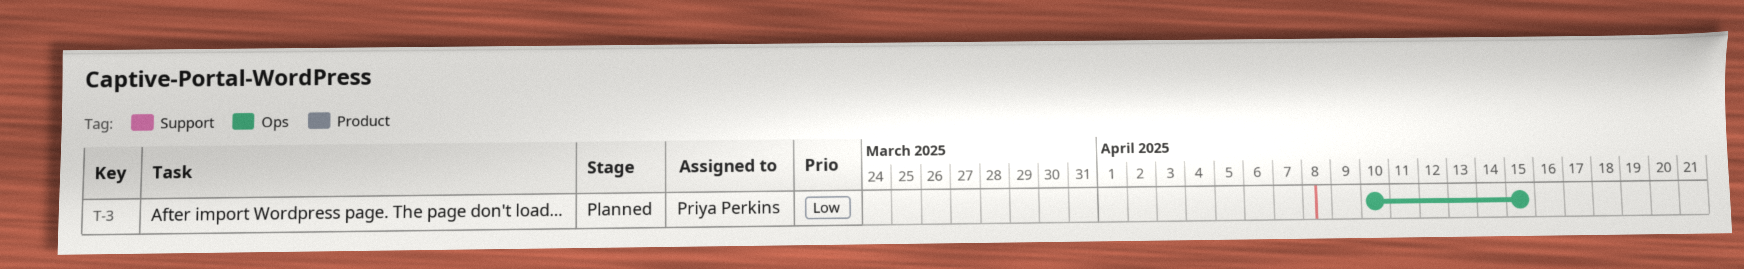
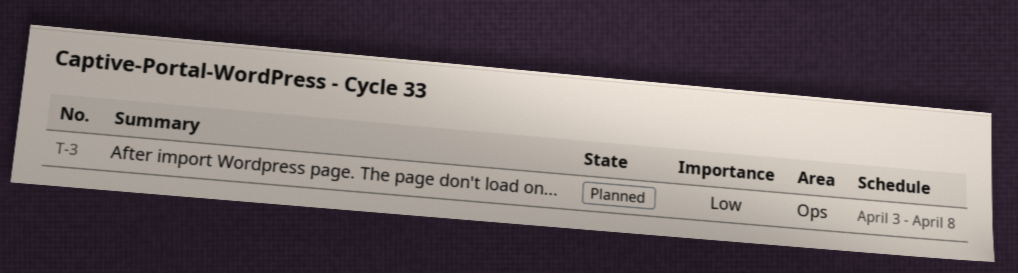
T-3, start: Apr 10 -> Apr 3
T-3, due: Apr 15 -> Apr 8

